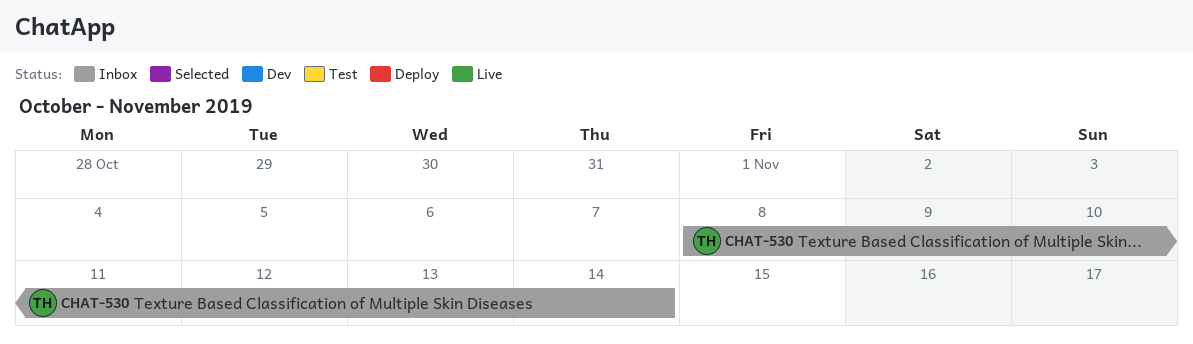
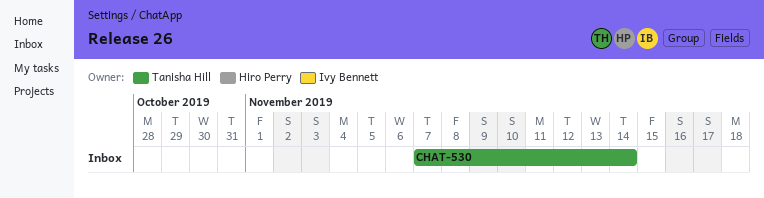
CHAT-530, start: Nov 8 -> Nov 7

